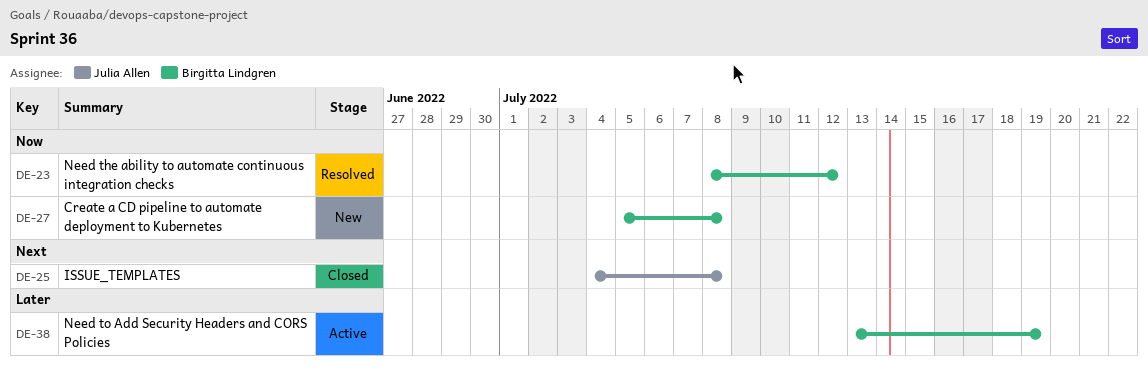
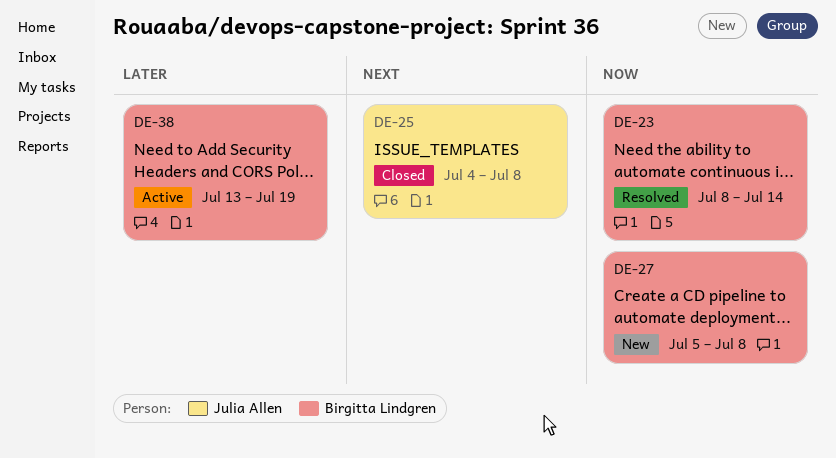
DE-23, due: Jul 12 -> Jul 14

